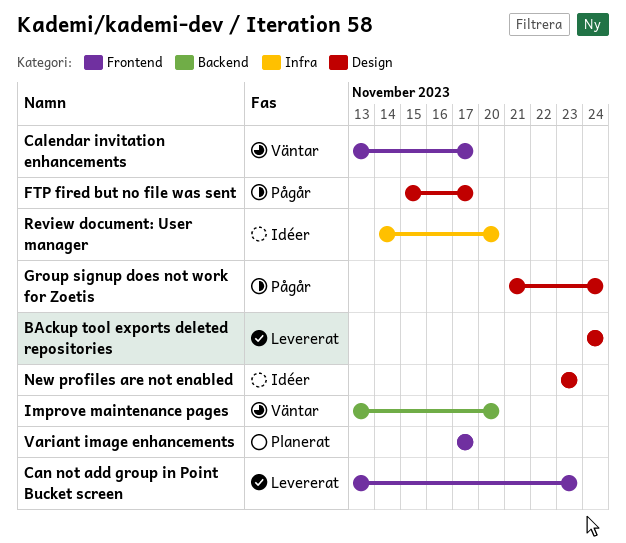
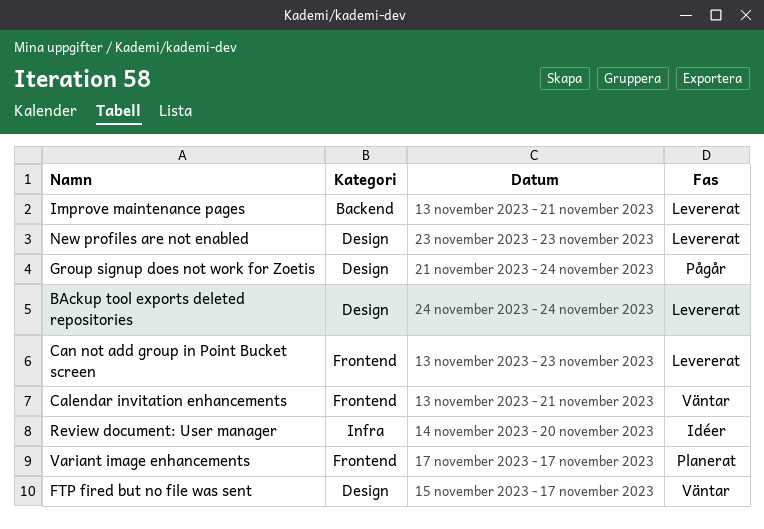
Calendar invitation enhancements, due: Nov 17 -> Nov 21
FTP fired but no file was sent, status: Pågår -> Väntar
Improve maintenance pages, status: Väntar -> Levererat
Improve maintenance pages, due: Nov 20 -> Nov 21
New profiles are not enabled, status: Idéer -> Levererat

